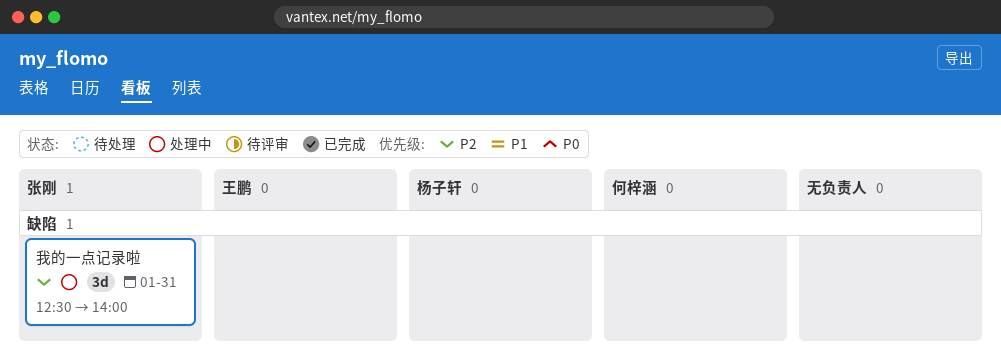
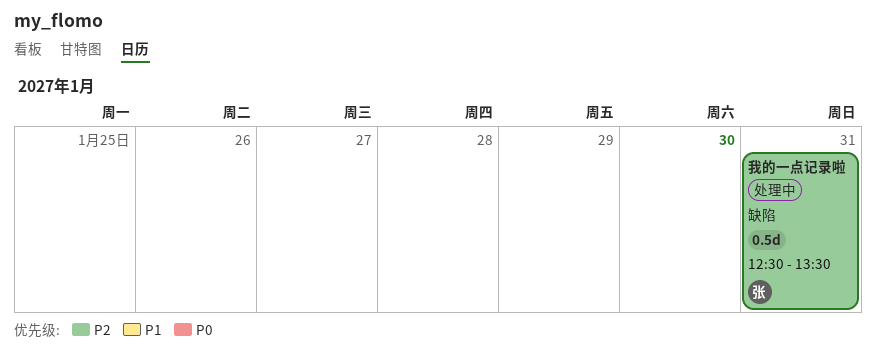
我的一点记录啦, estimate: 3d -> 0.5d
我的一点记录啦, ends: 14:00 -> 13:30

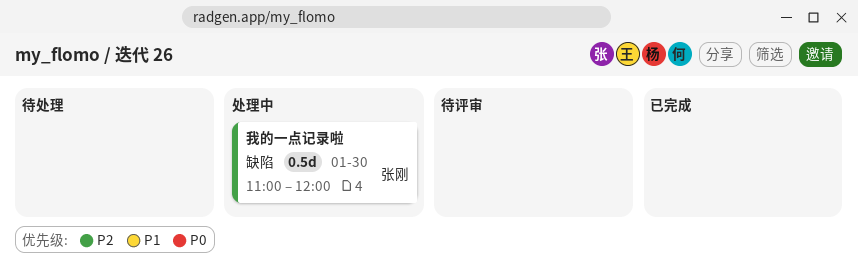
我的一点记录啦, day: Jan 31 -> Jan 30
我的一点记录啦, begins: 12:30 -> 11:00
我的一点记录啦, ends: 13:30 -> 12:00

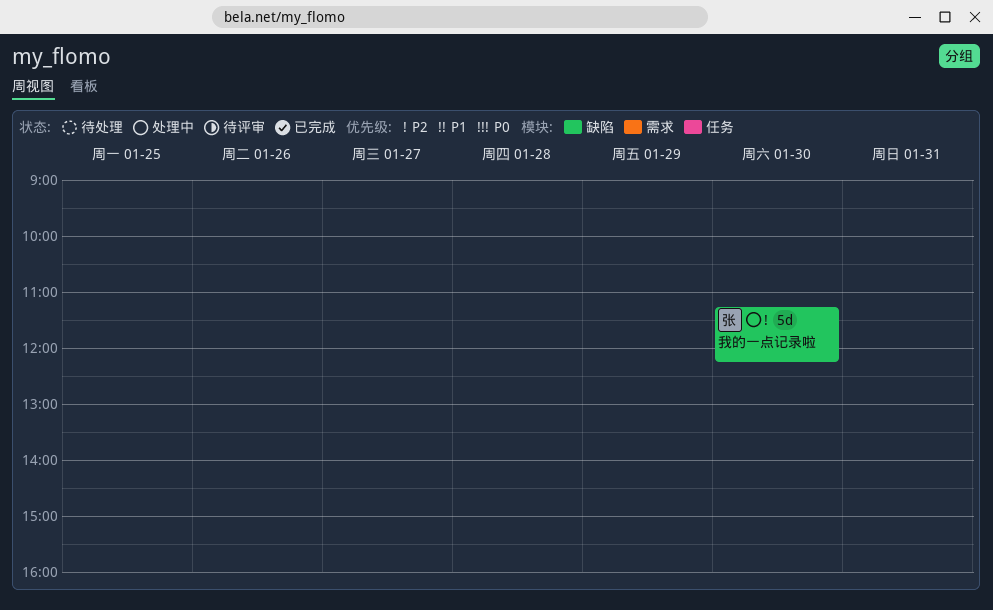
我的一点记录啦, estimate: 0.5d -> 5d
我的一点记录啦, begins: 11:00 -> 11:15
我的一点记录啦, ends: 12:00 -> 12:15

